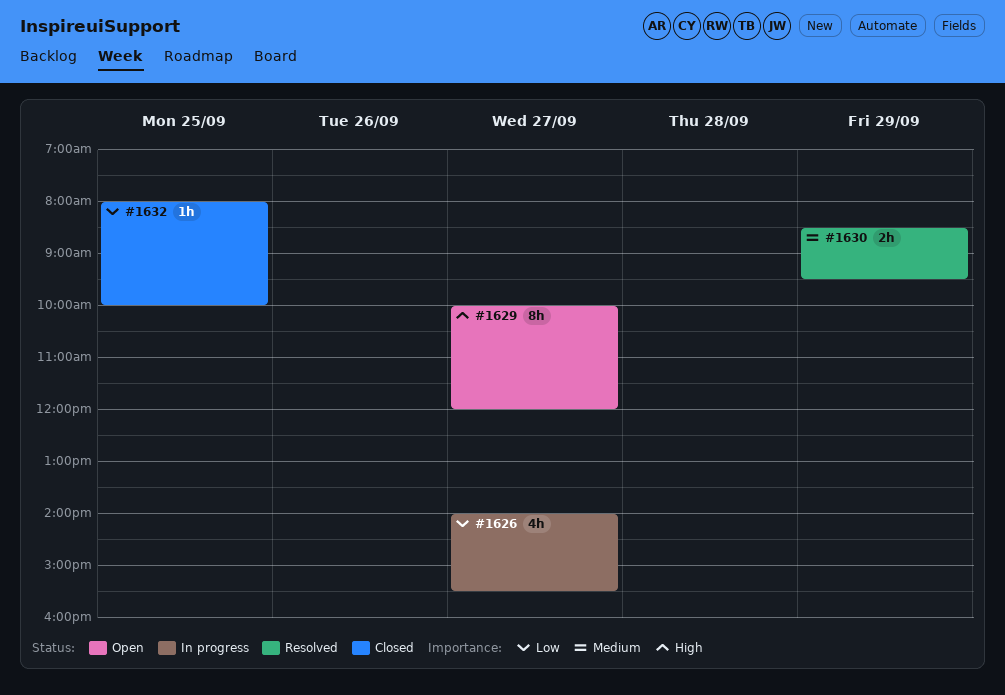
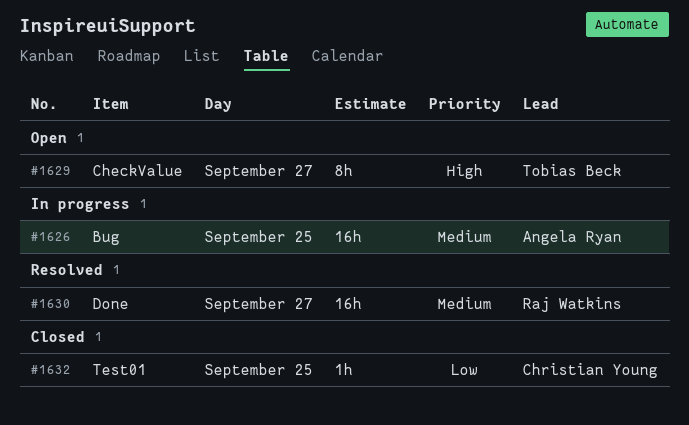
#1626, priority: Low -> Medium
#1626, estimate: 4h -> 16h
#1626, day: Sep 27 -> Sep 25
#1630, estimate: 2h -> 16h
#1630, day: Sep 29 -> Sep 27

